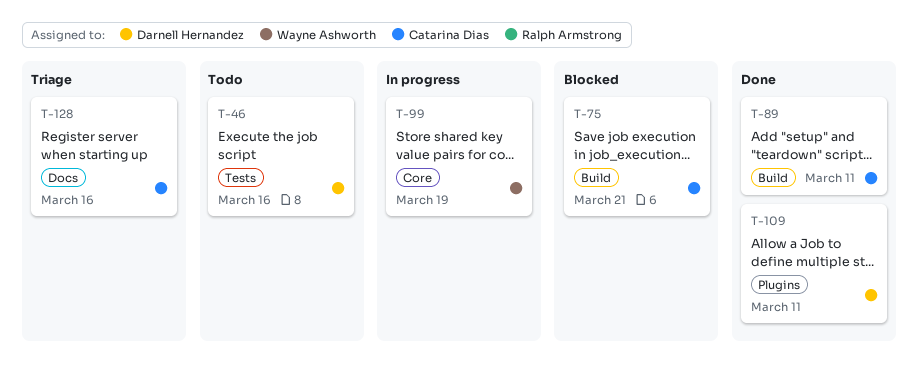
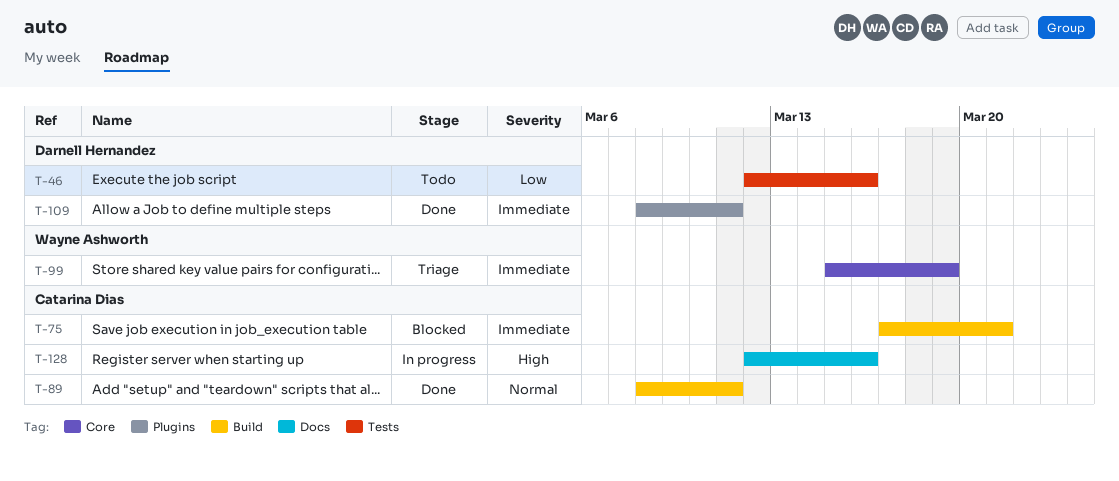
T-99, status: In progress -> Triage
T-128, status: Triage -> In progress

